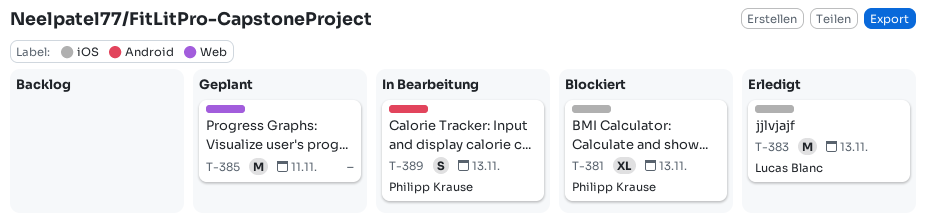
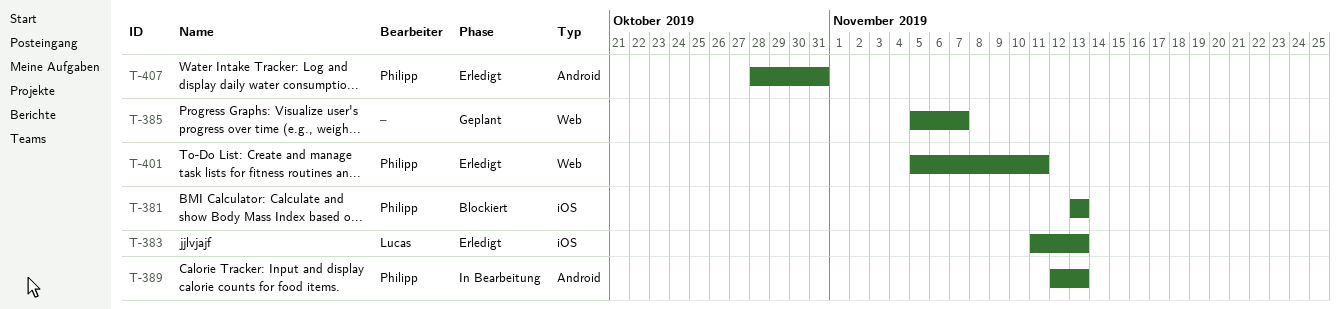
T-385, due: Nov 11 -> Nov 7
T-401: none -> present
T-407: none -> present

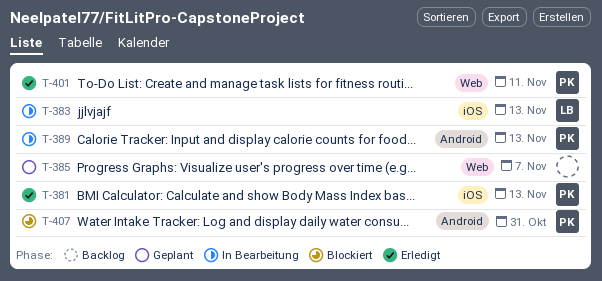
T-381, status: Blockiert -> Erledigt
T-383, status: Erledigt -> In Bearbeitung
T-407, status: Erledigt -> Blockiert

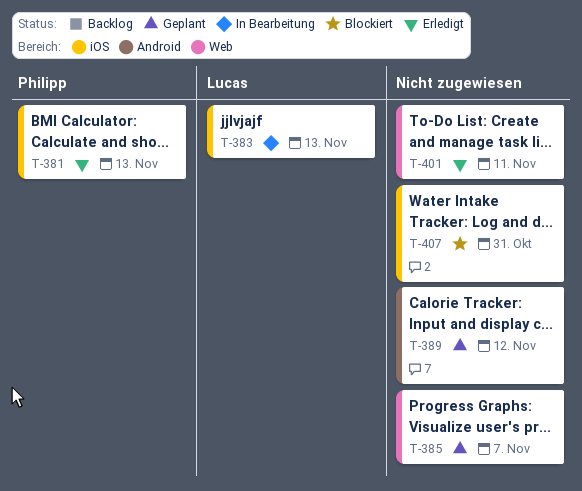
T-389, status: In Bearbeitung -> Geplant
T-389, owner: Philipp -> none
T-389, due: Nov 13 -> Nov 12
T-401, owner: Philipp -> none
T-407, owner: Philipp -> none
T-407, label: Android -> iOS

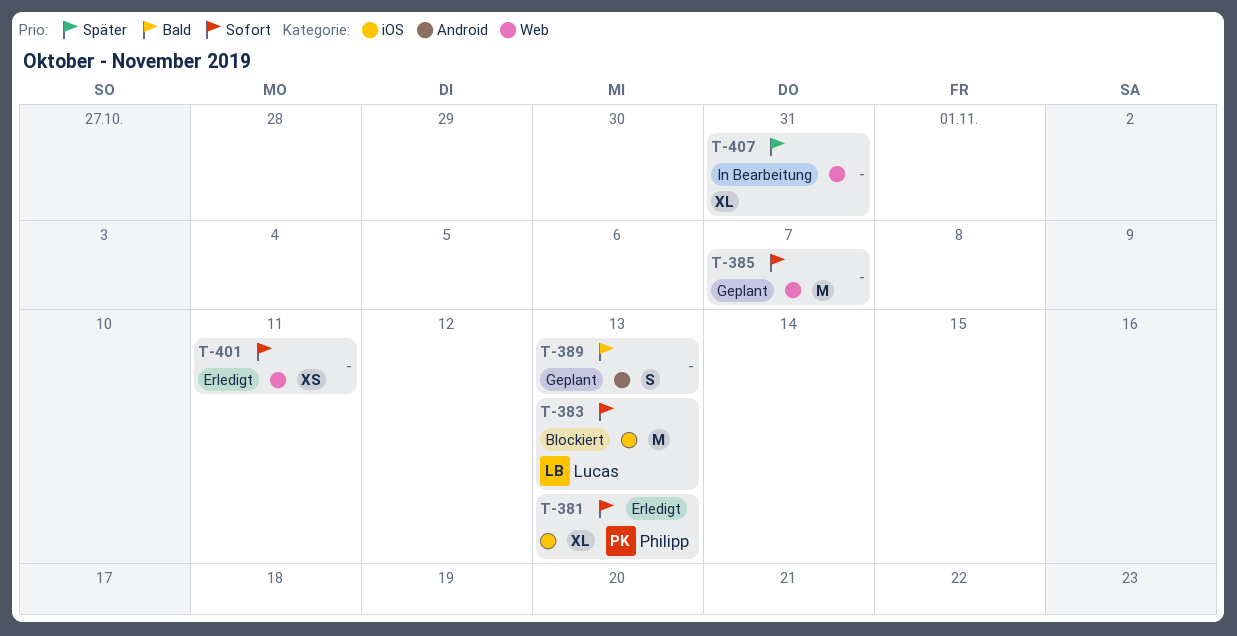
T-383, status: In Bearbeitung -> Blockiert
T-389, due: Nov 12 -> Nov 13
T-407, status: Blockiert -> In Bearbeitung
T-407, label: iOS -> Web

